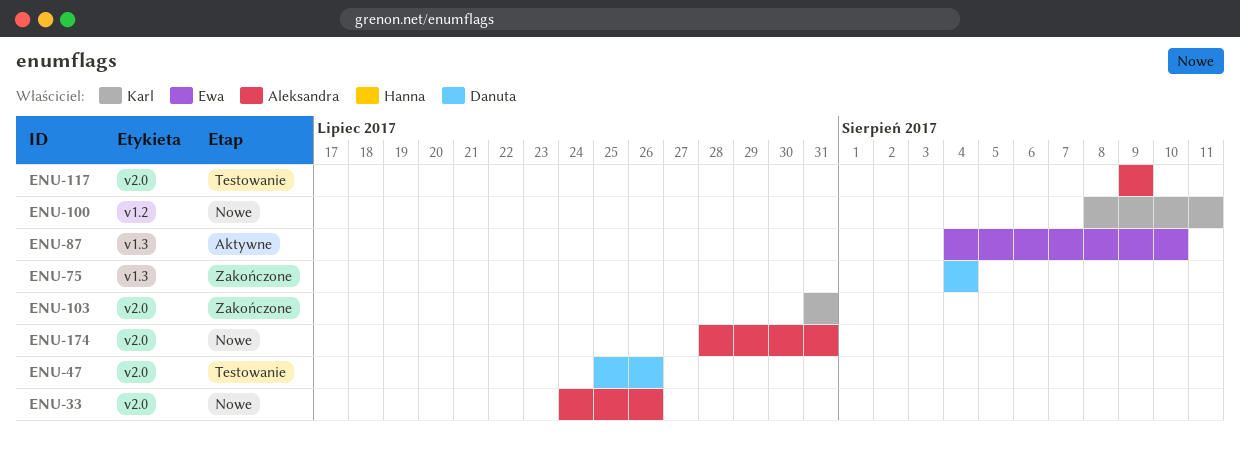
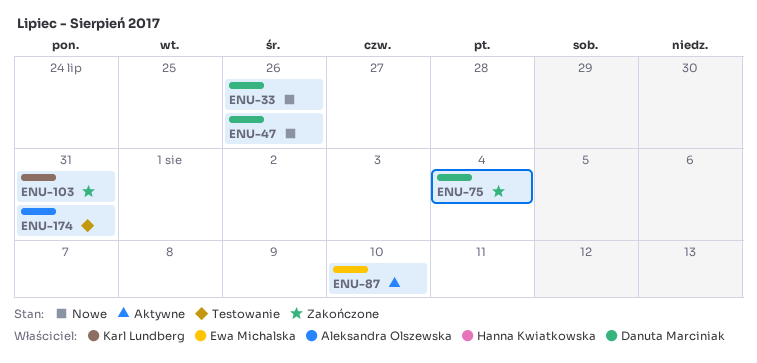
ENU-33, owner: Aleksandra Olszewska -> Danuta Marciniak
ENU-47, status: Testowanie -> Nowe
ENU-100: present -> none
ENU-117: present -> none
ENU-174, status: Nowe -> Testowanie

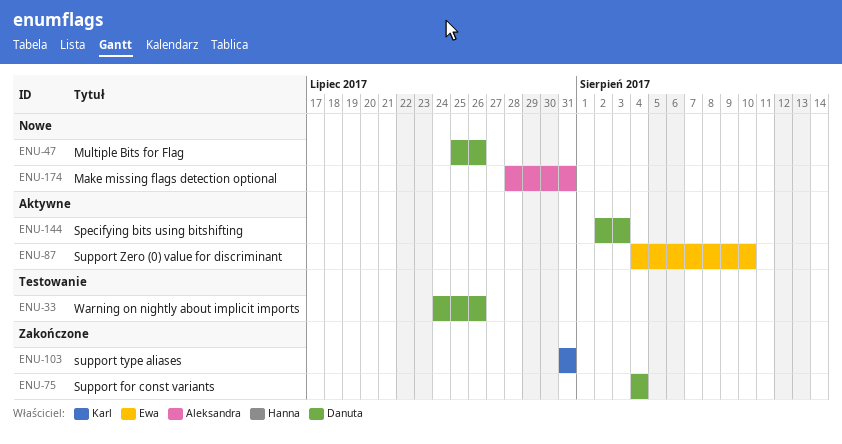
ENU-33, status: Nowe -> Testowanie
ENU-144: none -> present
ENU-174, status: Testowanie -> Nowe

